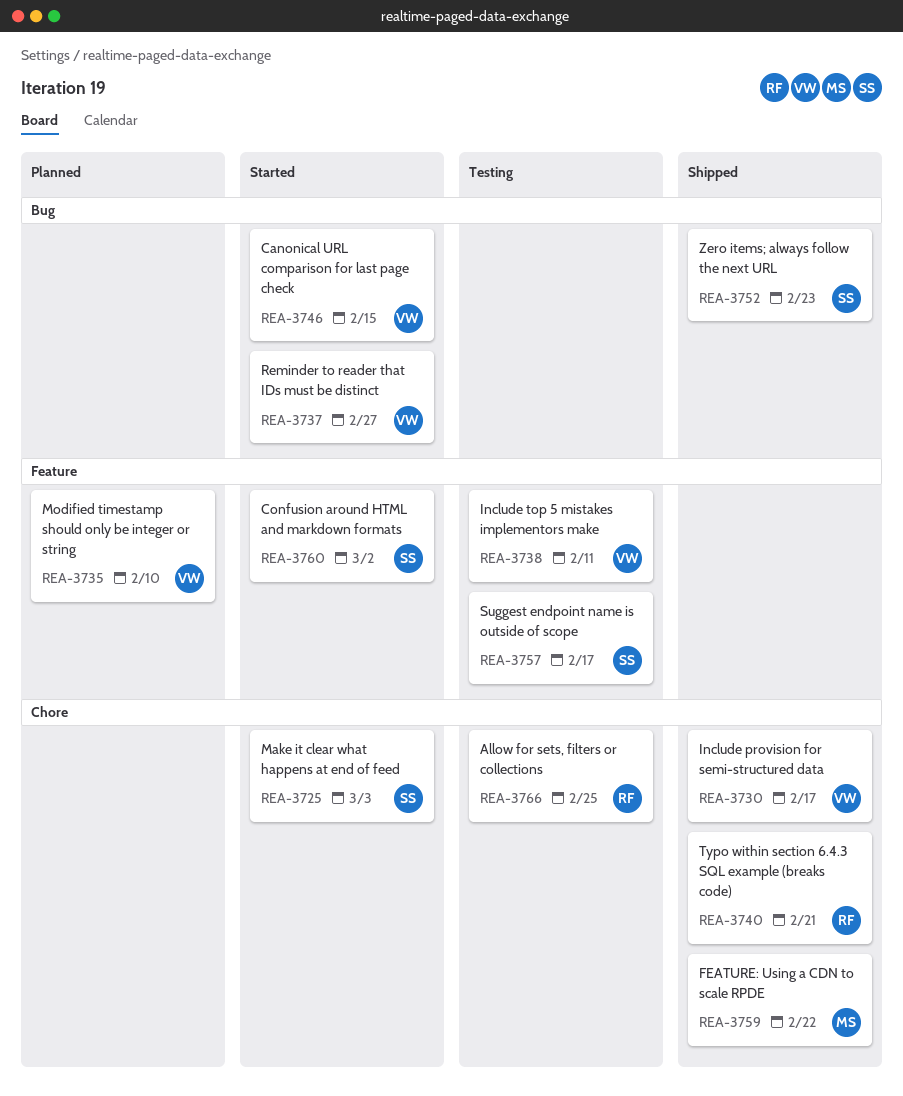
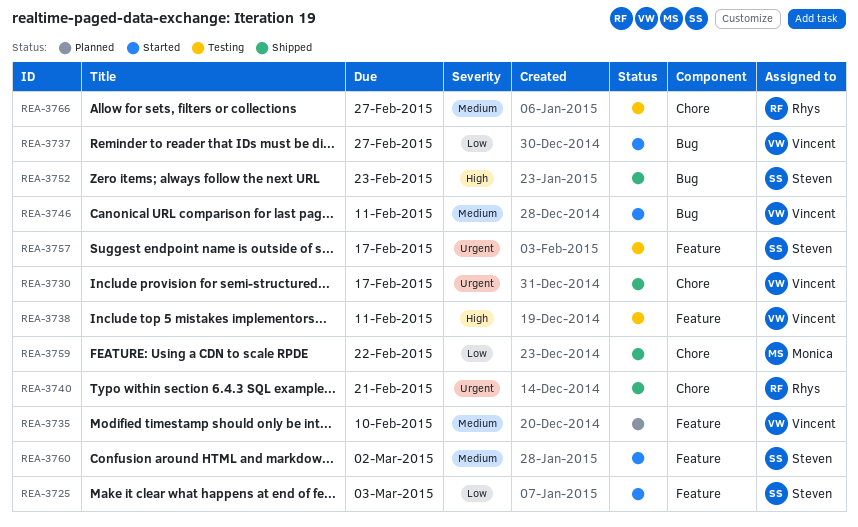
REA-3725, label: Chore -> Feature
REA-3746, due: Feb 15 -> Feb 11
REA-3766, due: Feb 25 -> Feb 27

